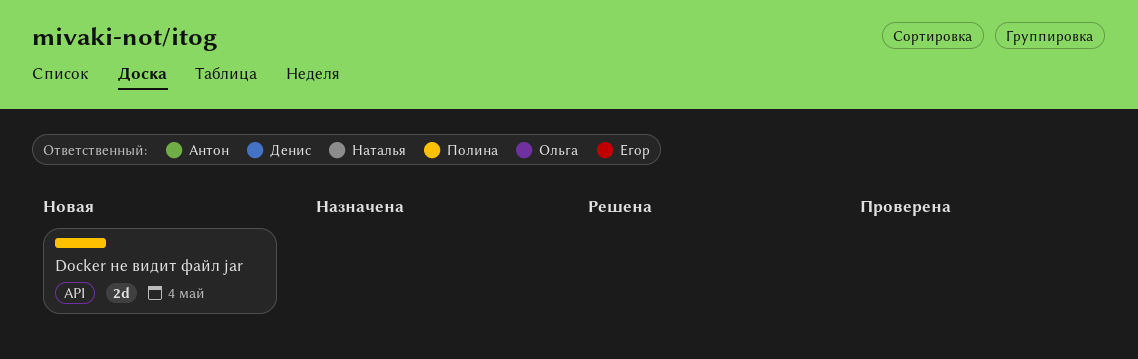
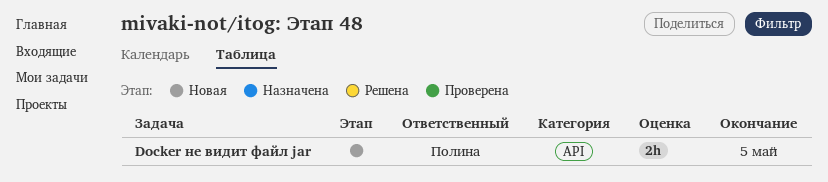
Docker не видит файл jar, estimate: 2d -> 2h
Docker не видит файл jar, due: May 4 -> May 5

